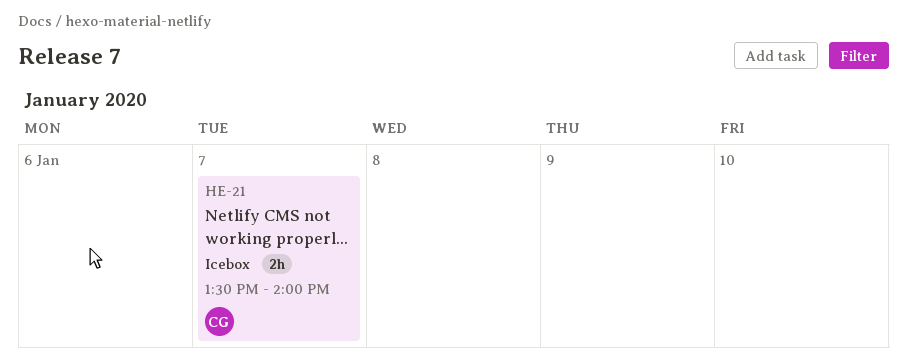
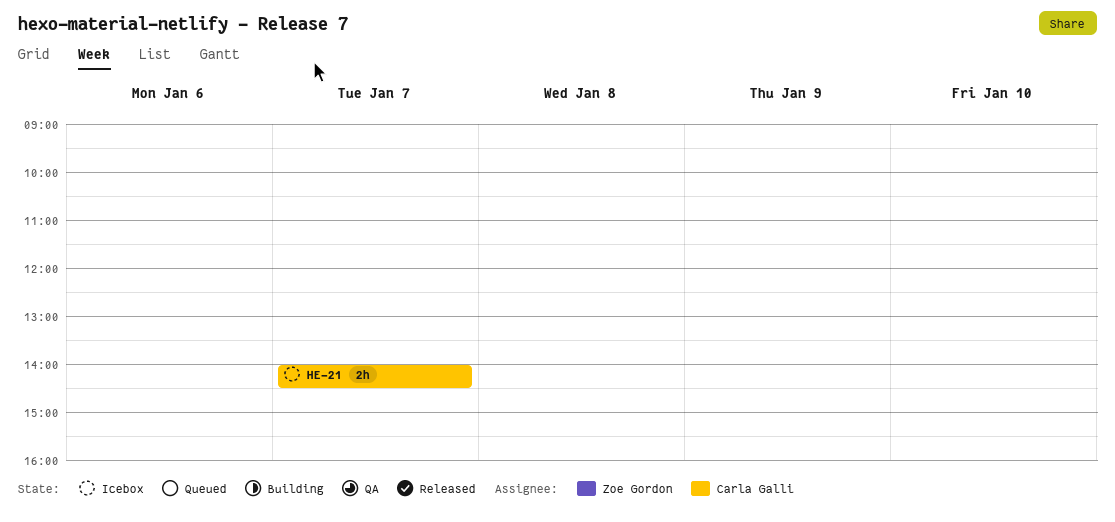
HE-21, begins: 13:30 -> 14:00
HE-21, ends: 14:00 -> 14:30

